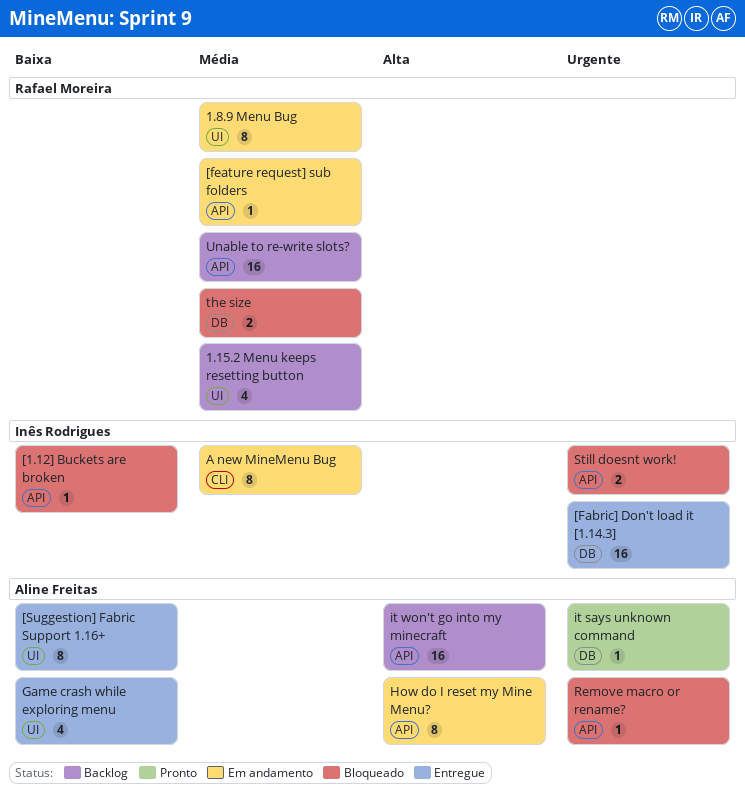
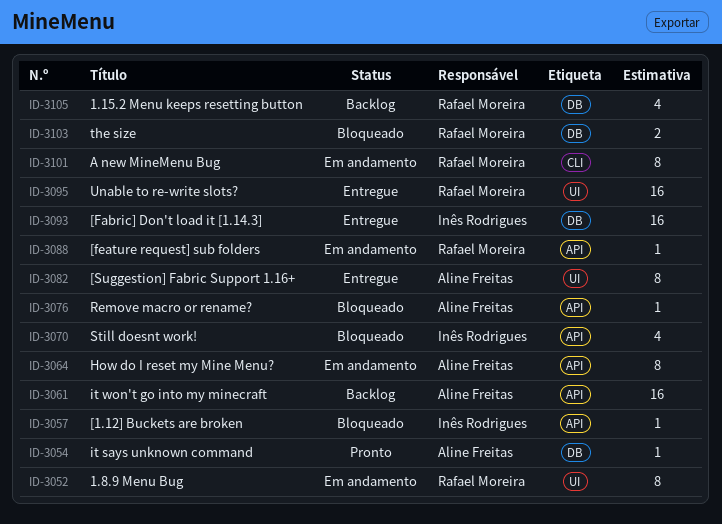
1.15.2 Menu keeps resetting button, label: UI -> DB
A new MineMenu Bug, owner: Inês Rodrigues -> Rafael Moreira
Game crash while exploring menu: present -> none
Still doesnt work!, estimate: 2 -> 4
Unable to re-write slots?, status: Backlog -> Entregue
Unable to re-write slots?, label: API -> UI

